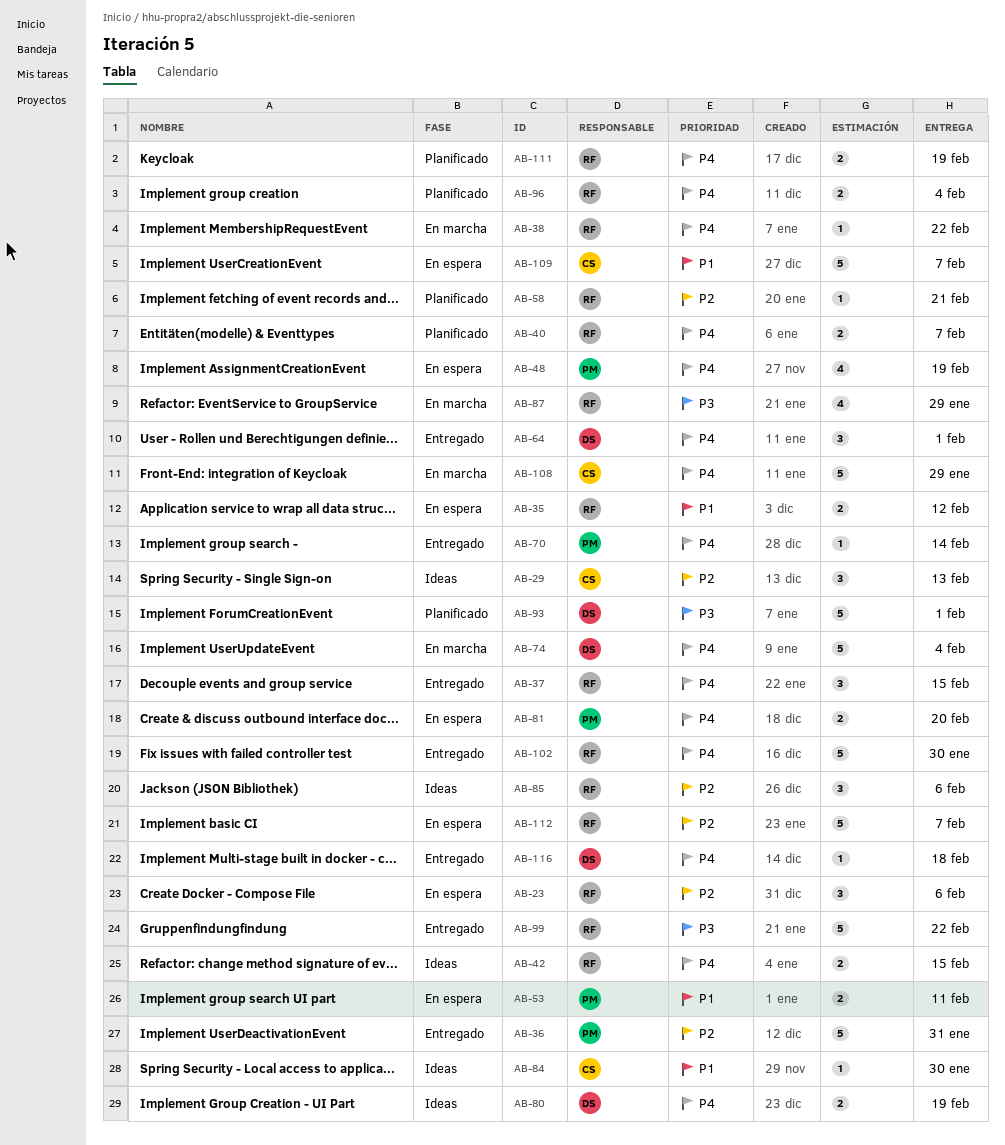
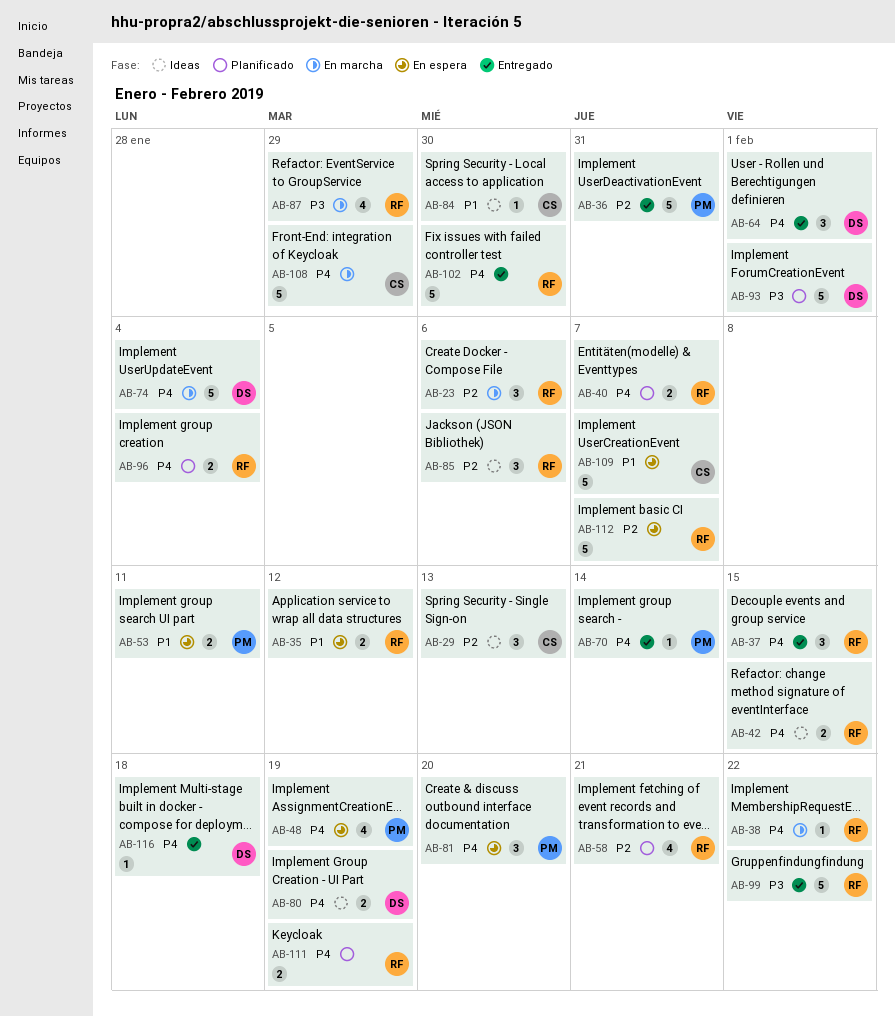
AB-23, status: En espera -> En marcha
AB-58, estimate: 1 -> 4
AB-81, estimate: 2 -> 3

